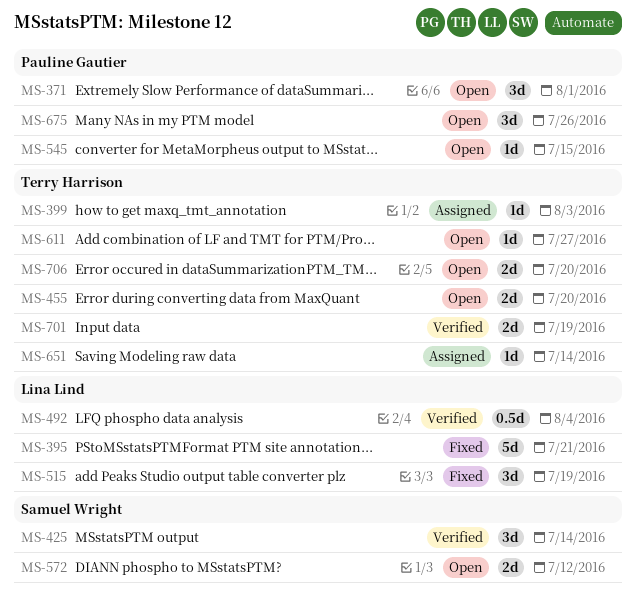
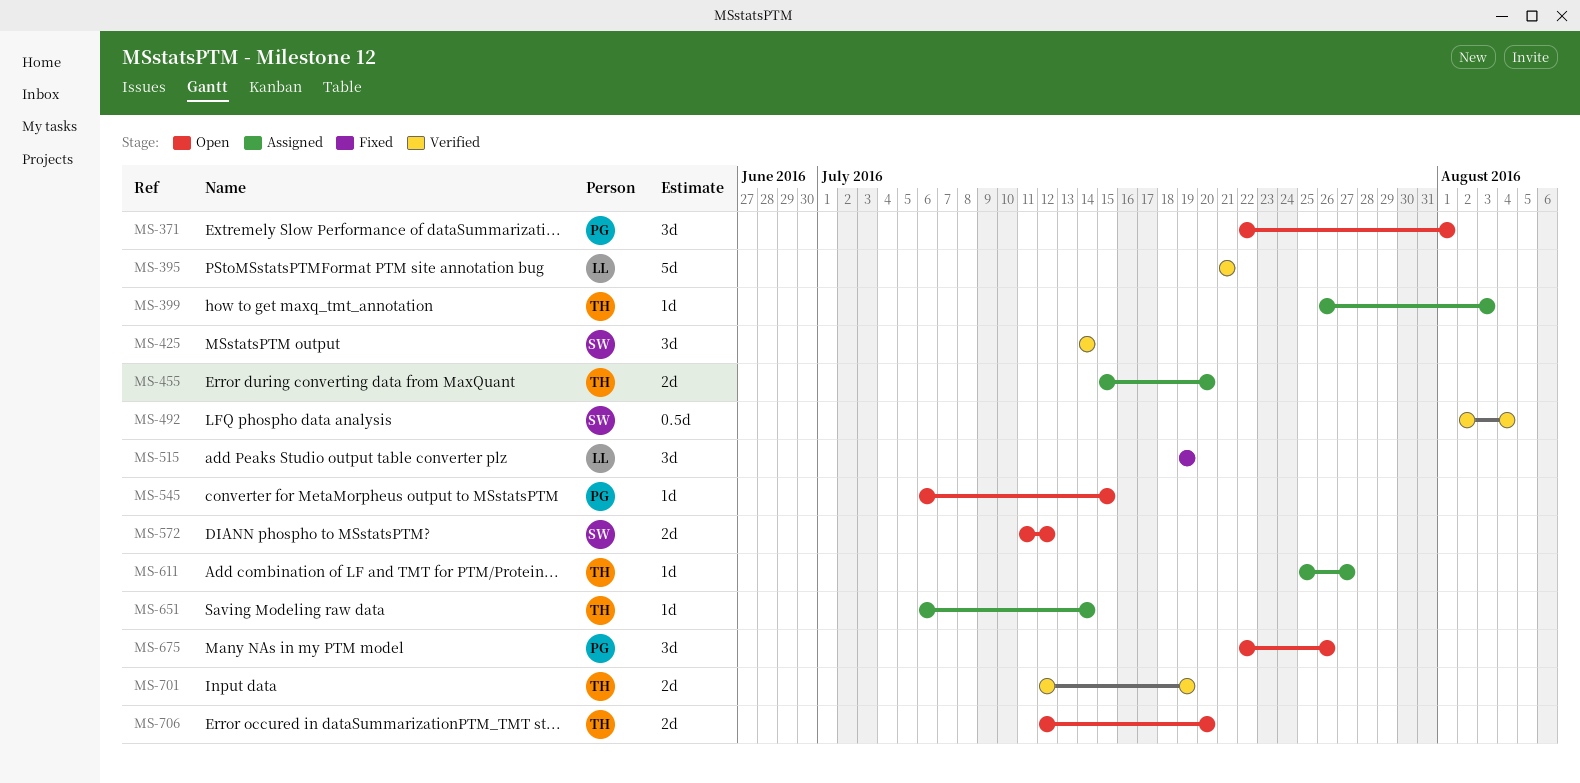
MS-395, status: Fixed -> Verified
MS-455, status: Open -> Assigned
MS-492, owner: Lina Lind -> Samuel Wright
MS-611, status: Open -> Assigned

